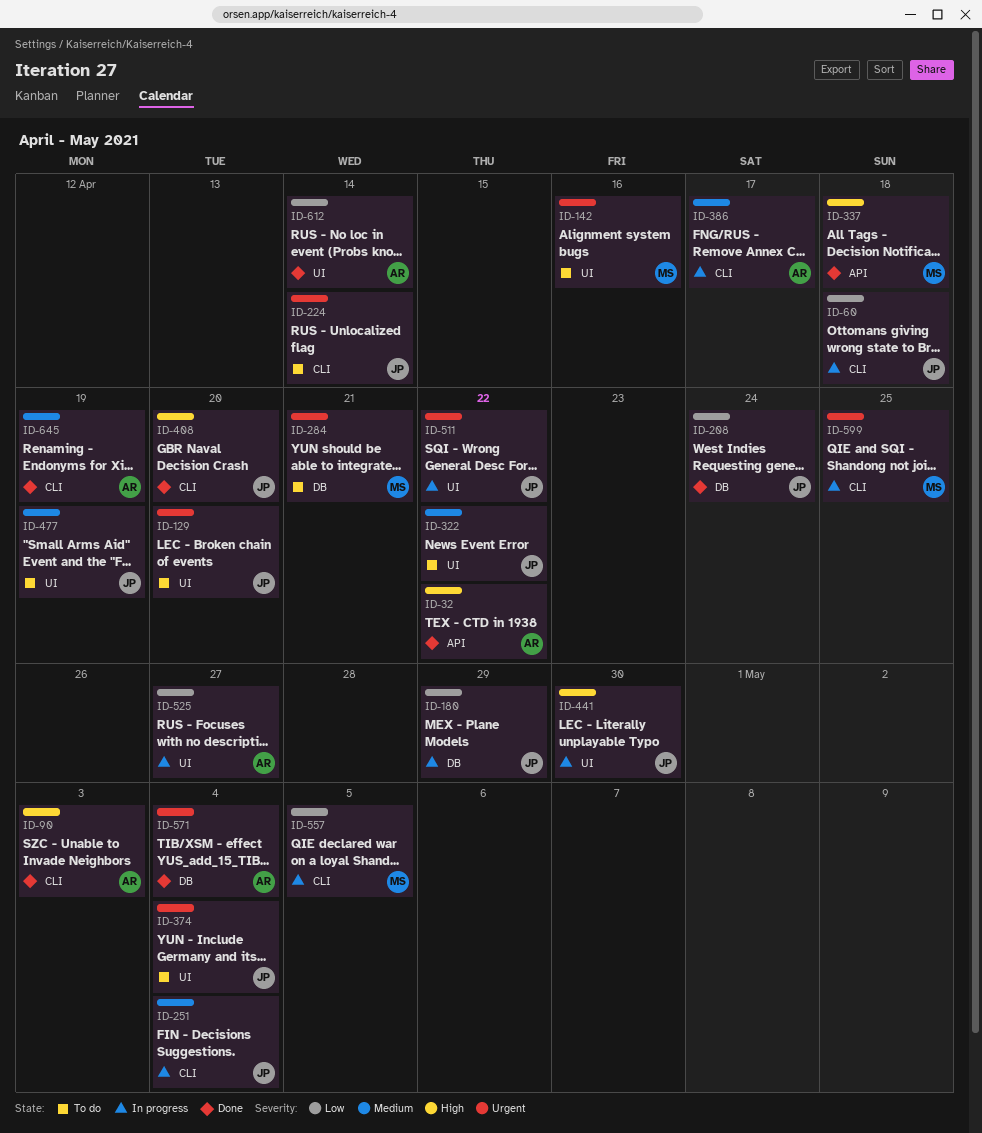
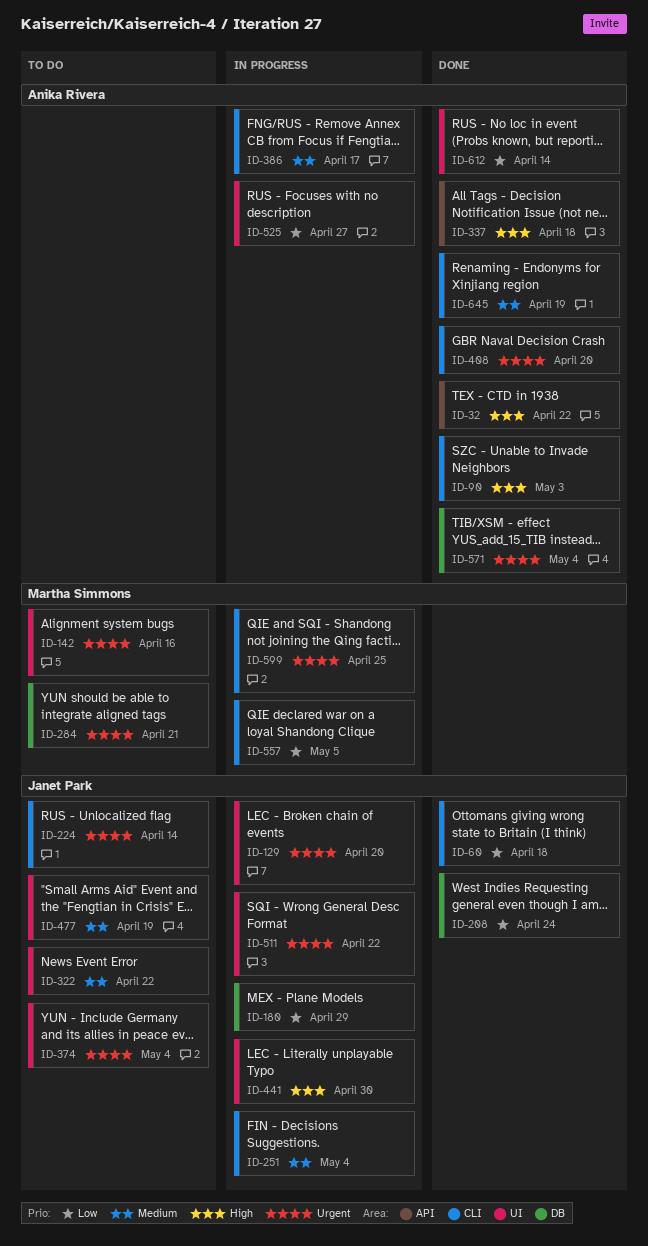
ID-60, status: In progress -> Done
ID-129, status: To do -> In progress
ID-337, owner: Martha Simmons -> Anika Rivera
ID-408, owner: Janet Park -> Anika Rivera
ID-408, priority: High -> Urgent

